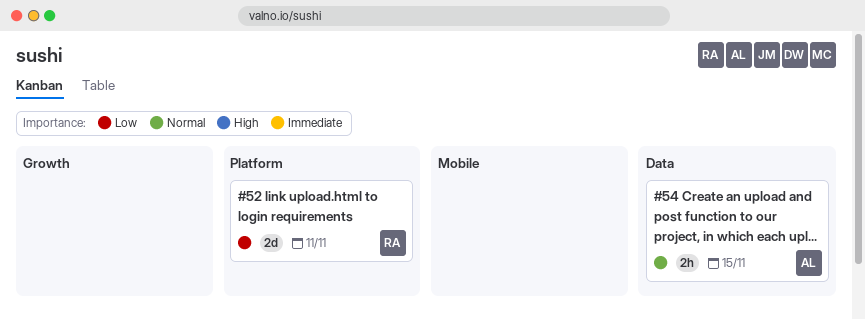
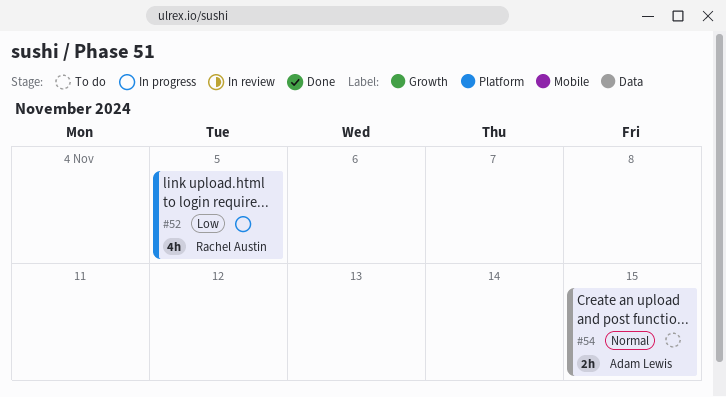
#52, estimate: 2d -> 4h
#52, due: Nov 11 -> Nov 5

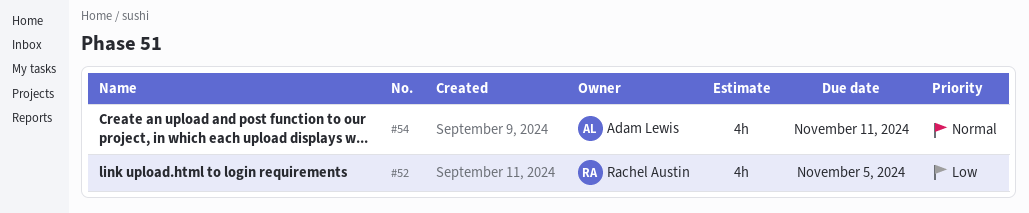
#54, estimate: 2h -> 4h
#54, due: Nov 15 -> Nov 11

